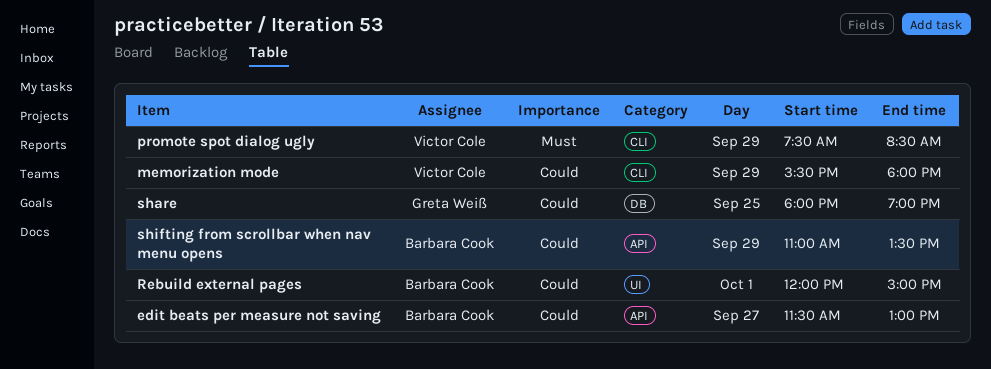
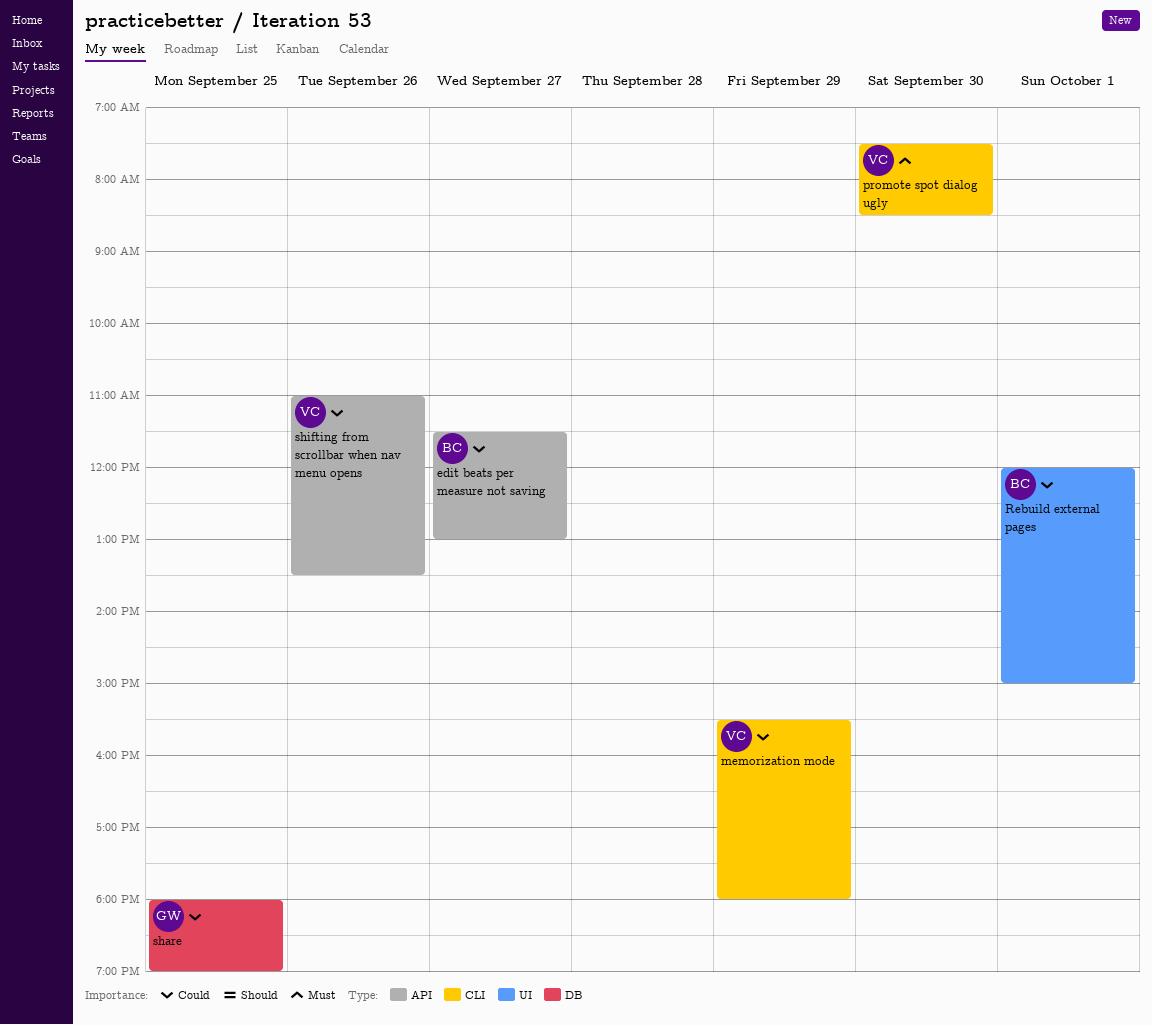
promote spot dialog ugly, day: Sep 29 -> Sep 30
shifting from scrollbar when nav menu opens, owner: Barbara Cook -> Victor Cole
shifting from scrollbar when nav menu opens, day: Sep 29 -> Sep 26

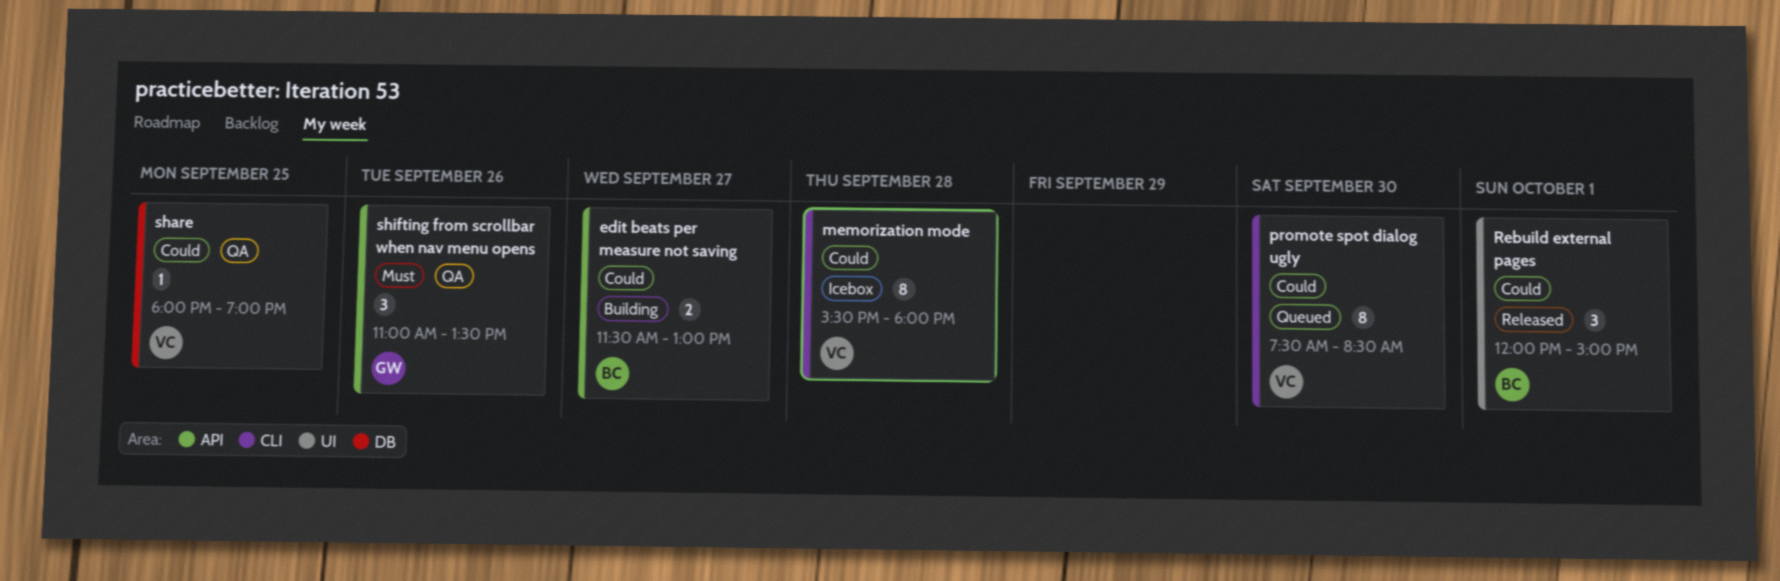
memorization mode, day: Sep 29 -> Sep 28
promote spot dialog ugly, priority: Must -> Could
share, owner: GW -> VC
shifting from scrollbar when nav menu opens, owner: VC -> GW
shifting from scrollbar when nav menu opens, priority: Could -> Must

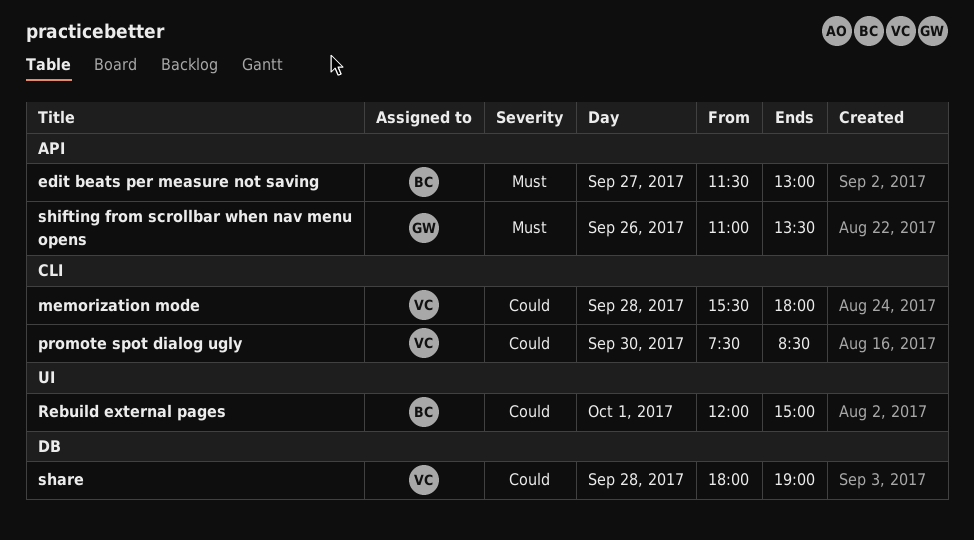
edit beats per measure not saving, priority: Could -> Must
share, day: Sep 25 -> Sep 28

